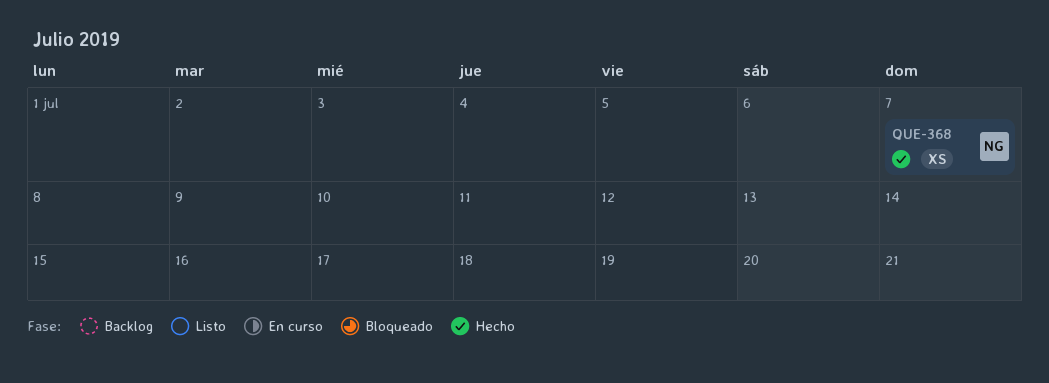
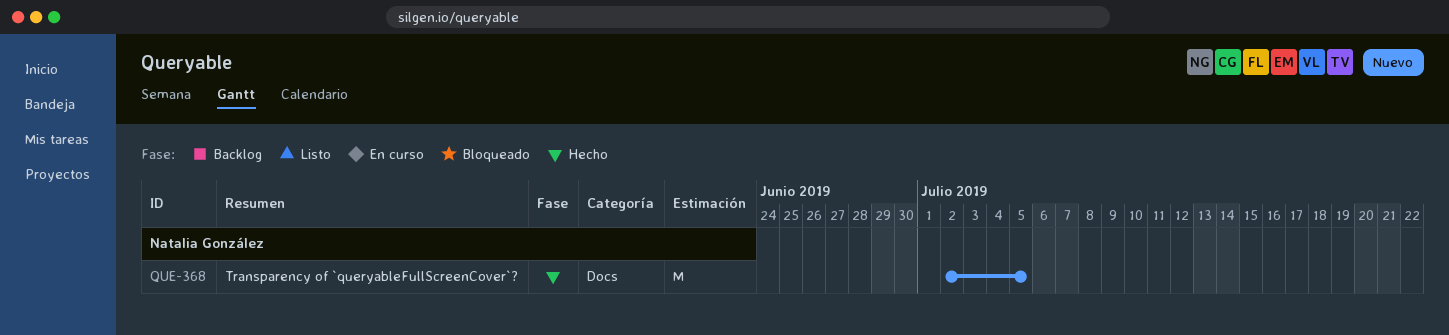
QUE-368, estimate: XS -> M
QUE-368, due: Jul 7 -> Jul 5

